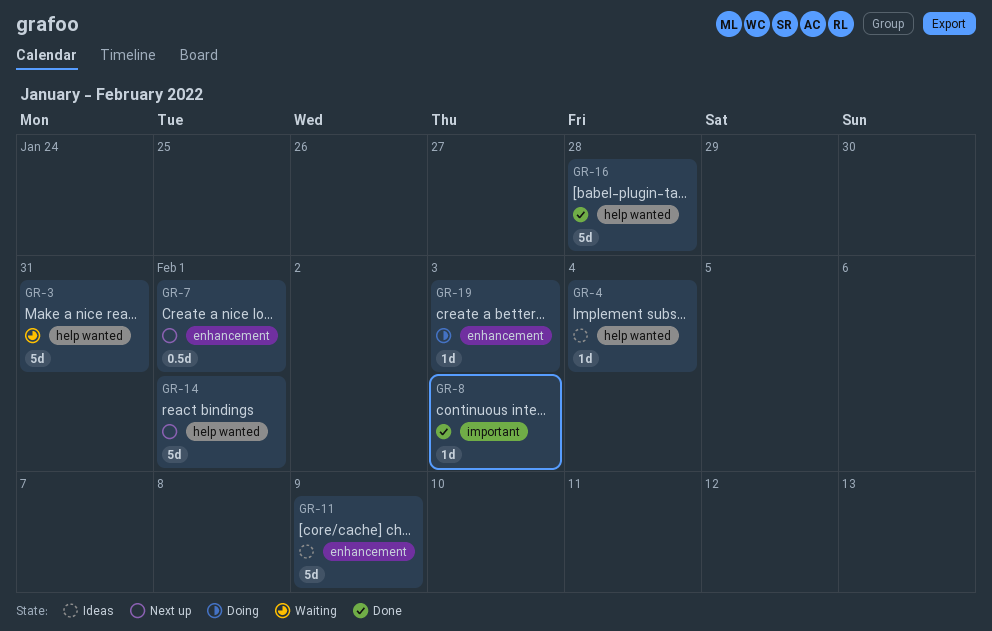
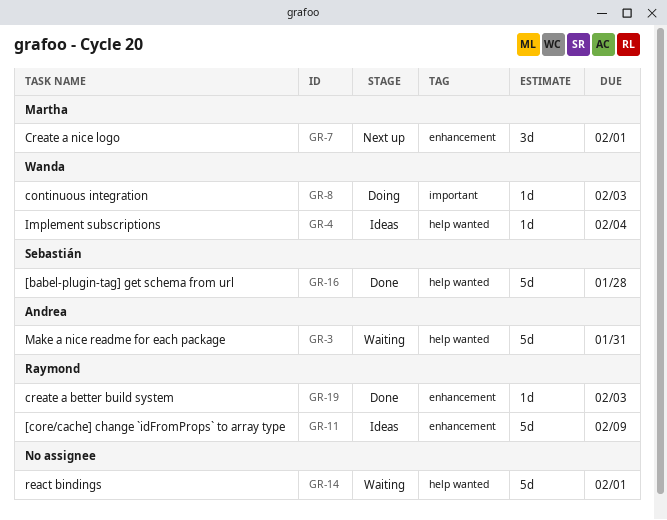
GR-7, estimate: 0.5d -> 3d
GR-8, status: Done -> Doing
GR-14, status: Next up -> Waiting
GR-19, status: Doing -> Done

